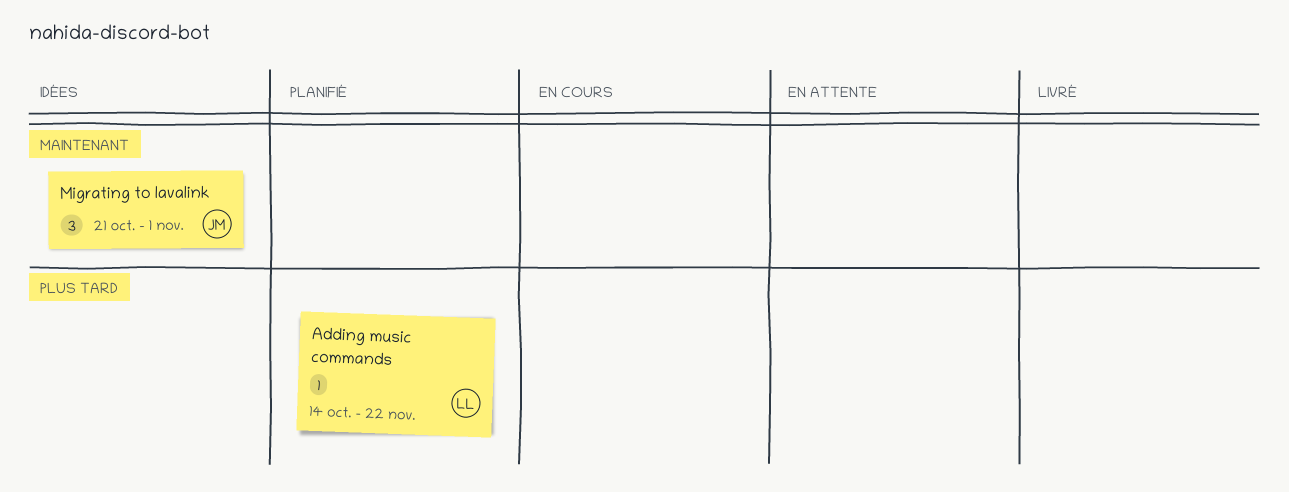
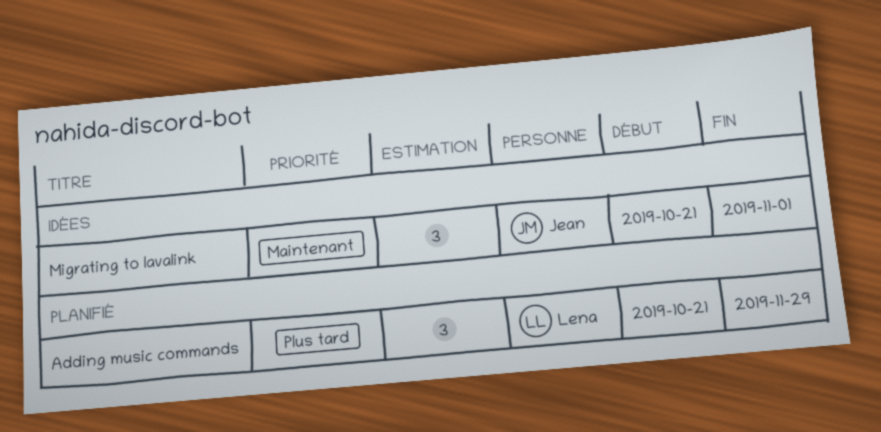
Adding music commands, estimate: 1 -> 3
Adding music commands, start: Oct 14 -> Oct 21
Adding music commands, due: Nov 22 -> Nov 29

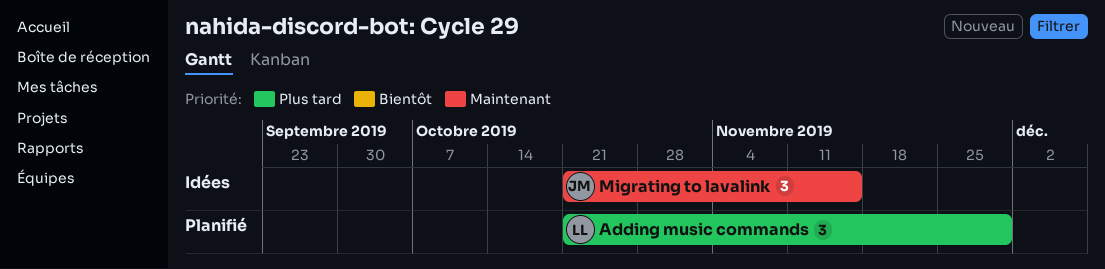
Migrating to lavalink, due: Nov 1 -> Nov 15

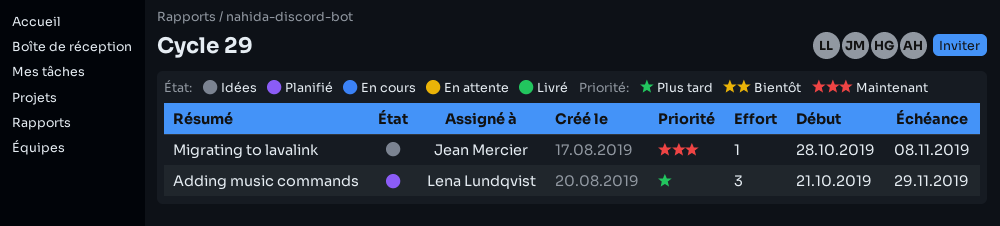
Migrating to lavalink, estimate: 3 -> 1
Migrating to lavalink, start: Oct 21 -> Oct 28
Migrating to lavalink, due: Nov 15 -> Nov 8

